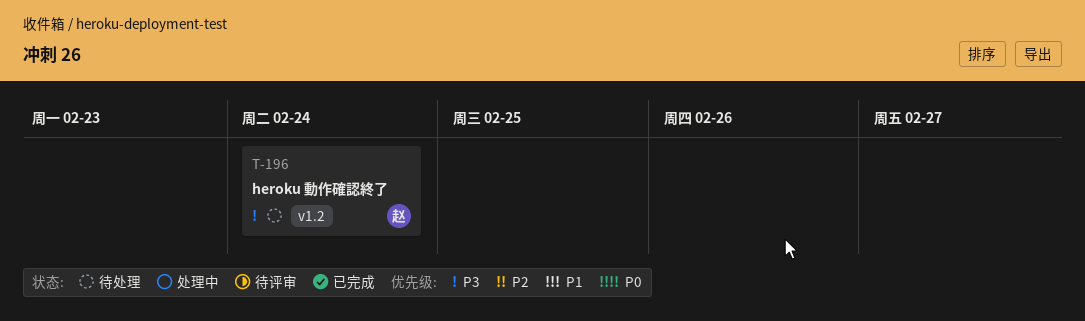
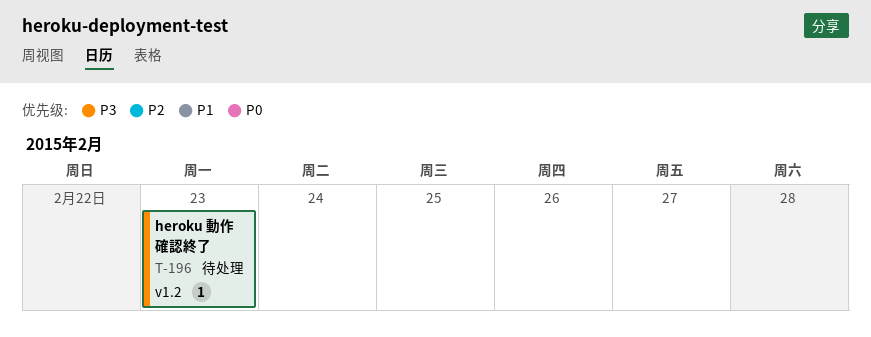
T-196, due: Feb 24 -> Feb 23

